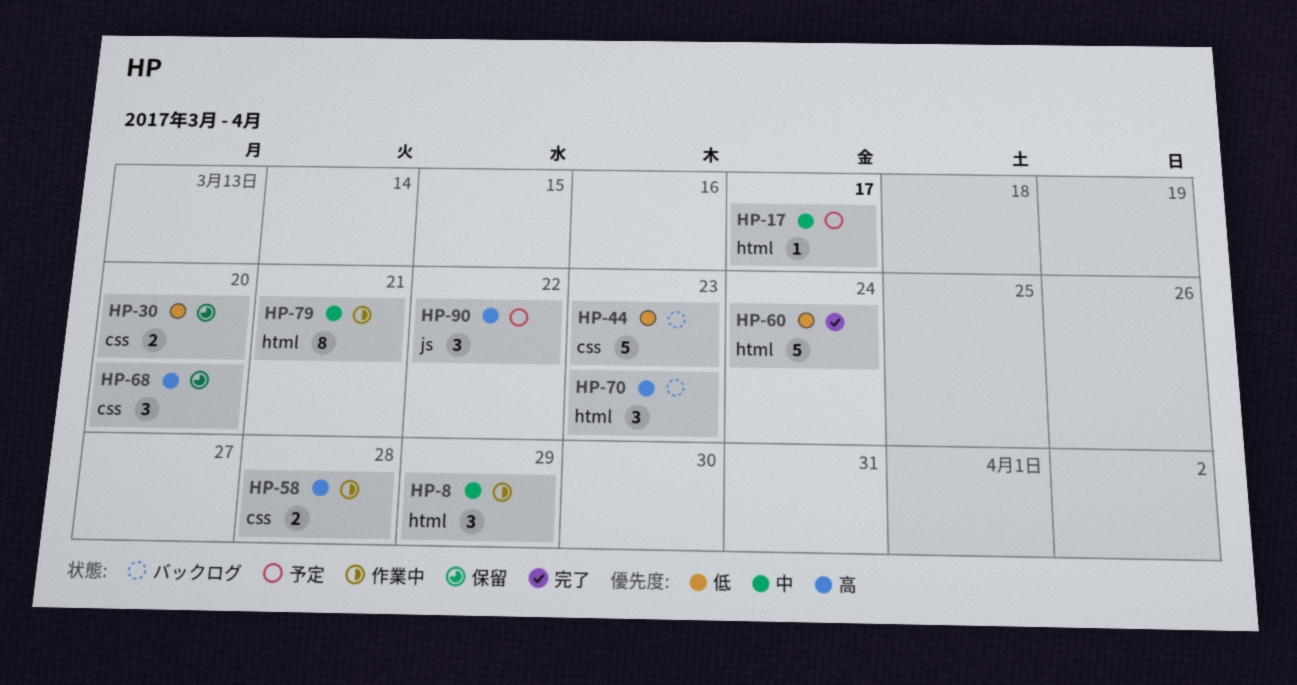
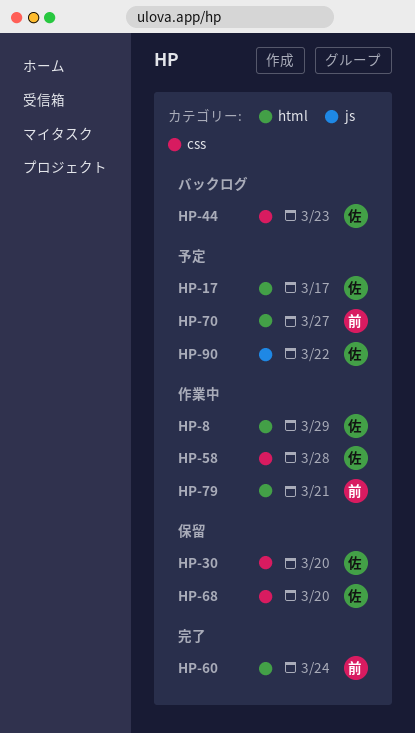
HP-70, status: バックログ -> 予定
HP-70, due: Mar 23 -> Mar 27

